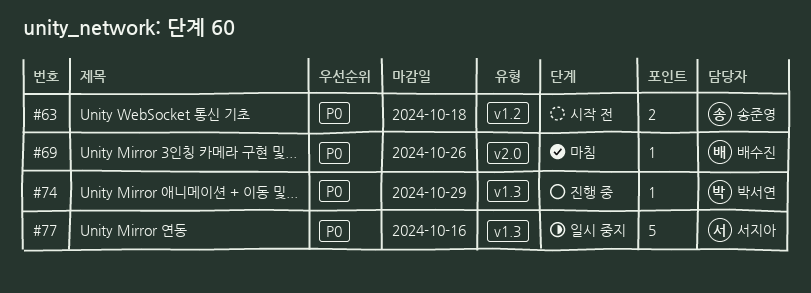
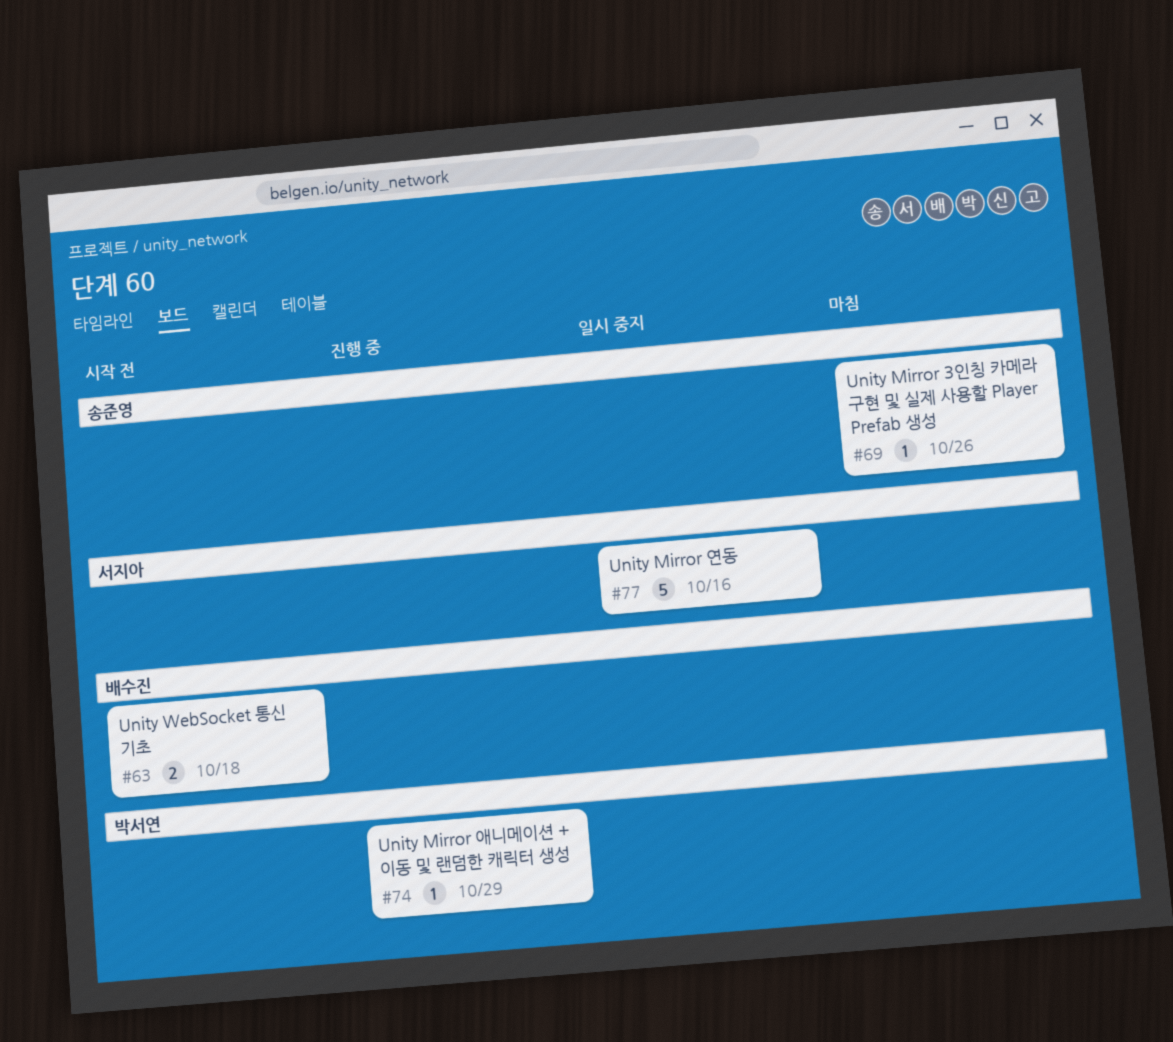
#63, owner: 송준영 -> 배수진
#69, owner: 배수진 -> 송준영

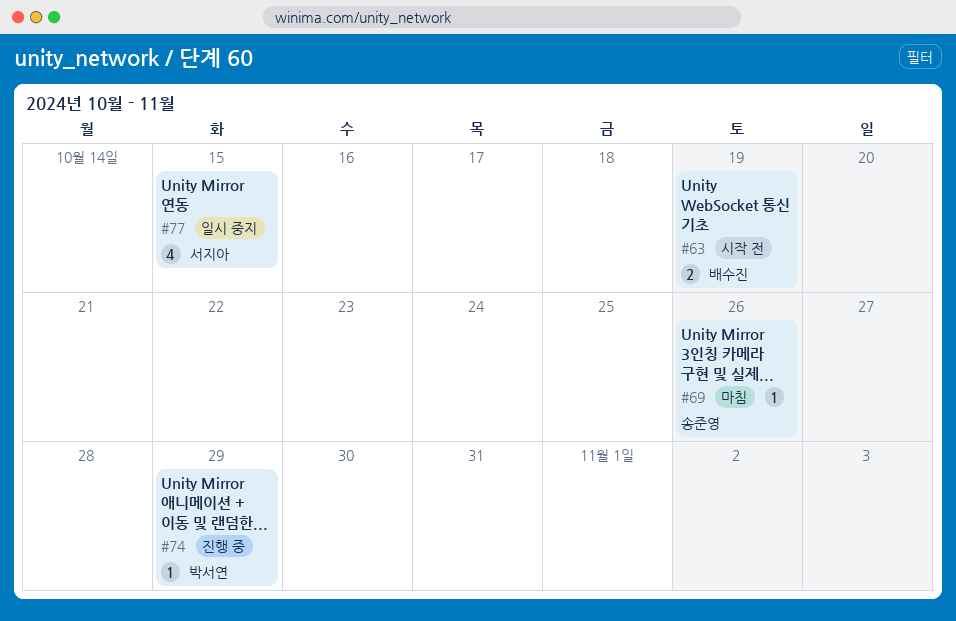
#63, due: Oct 18 -> Oct 19
#77, estimate: 5 -> 4
#77, due: Oct 16 -> Oct 15

